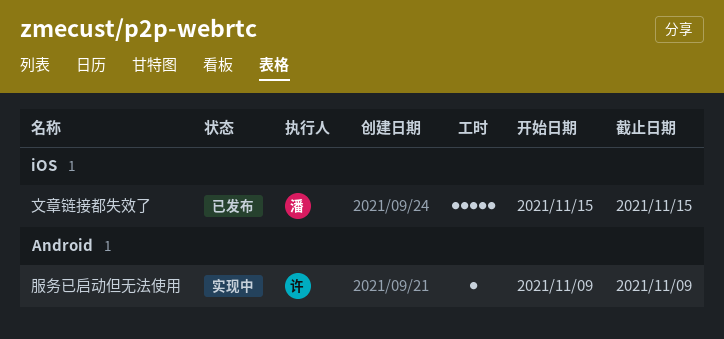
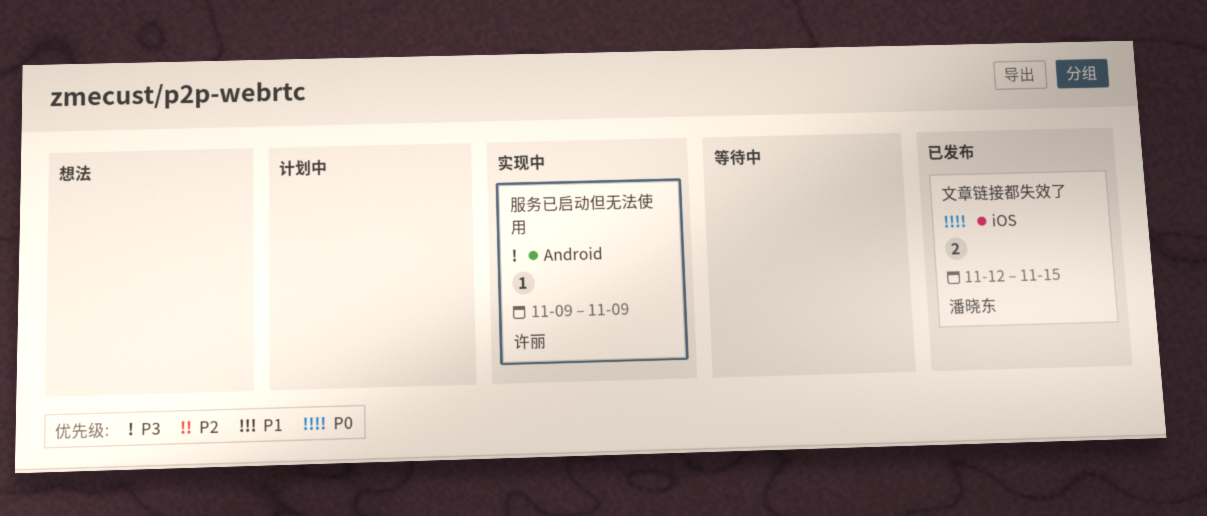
文章链接都失效了, estimate: 5 -> 2
文章链接都失效了, start: Nov 15 -> Nov 12

